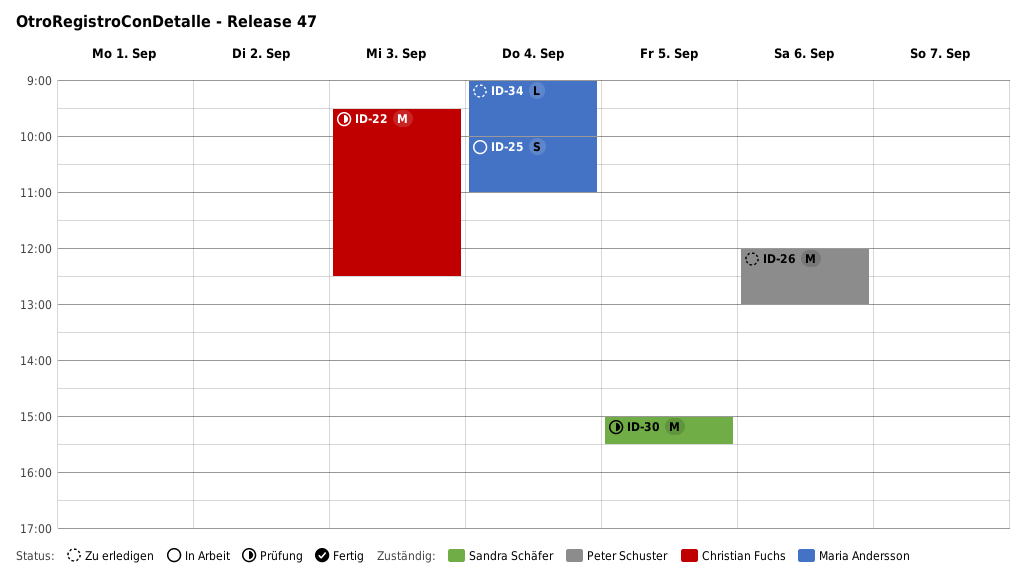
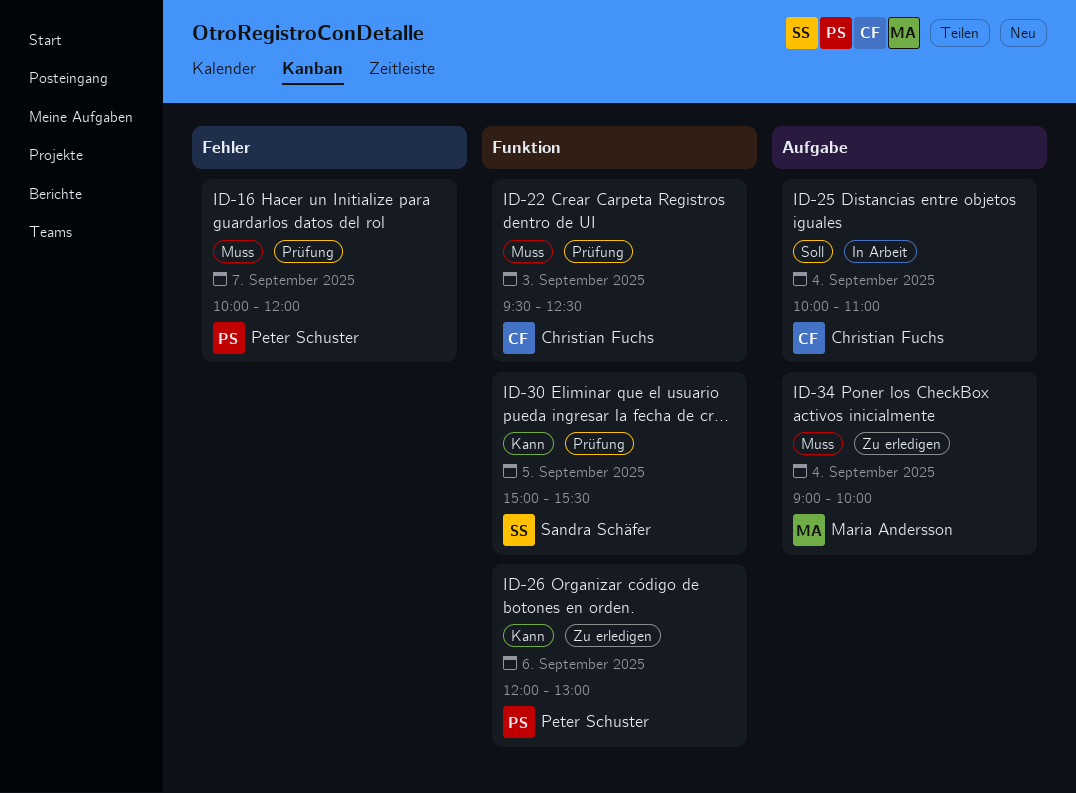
ID-16: none -> present
ID-25, owner: Maria Andersson -> Christian Fuchs

